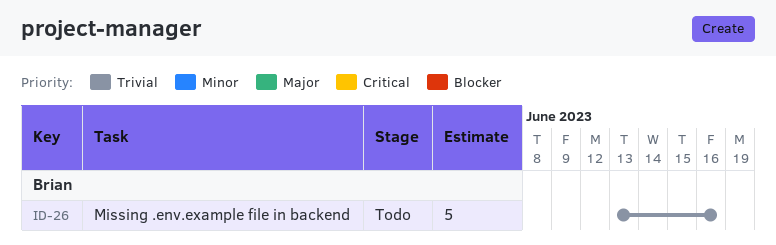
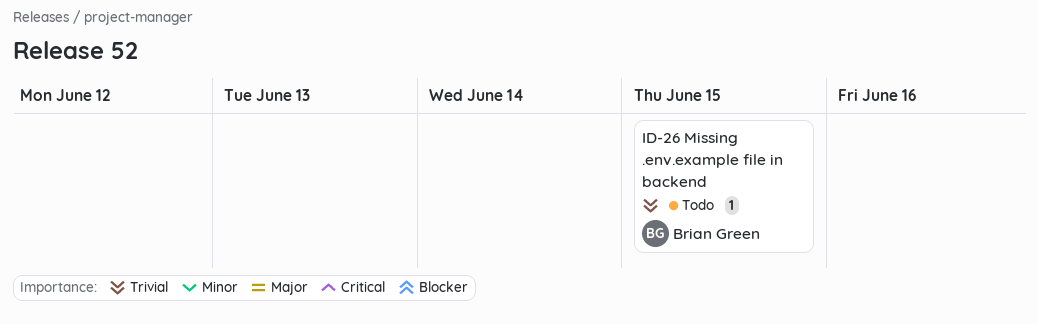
ID-26, estimate: 5 -> 1
ID-26, due: Jun 16 -> Jun 15

